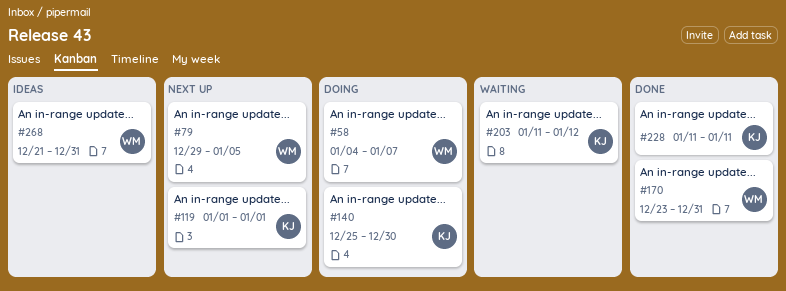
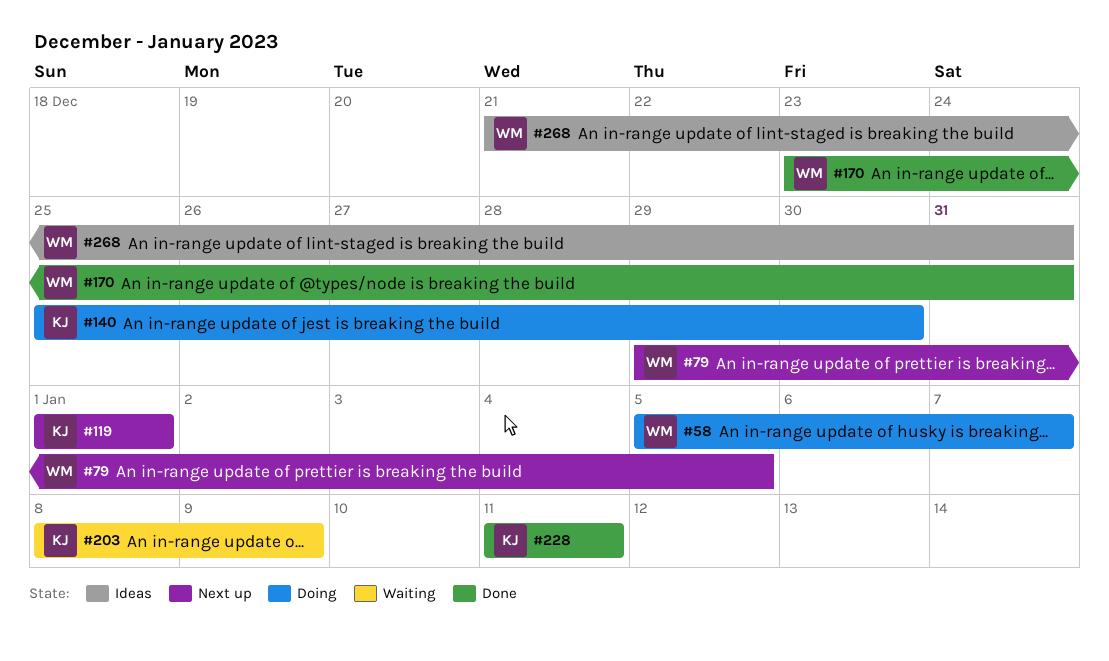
#58, start: Jan 4 -> Jan 5
#203, start: Jan 11 -> Jan 8
#203, due: Jan 12 -> Jan 9

